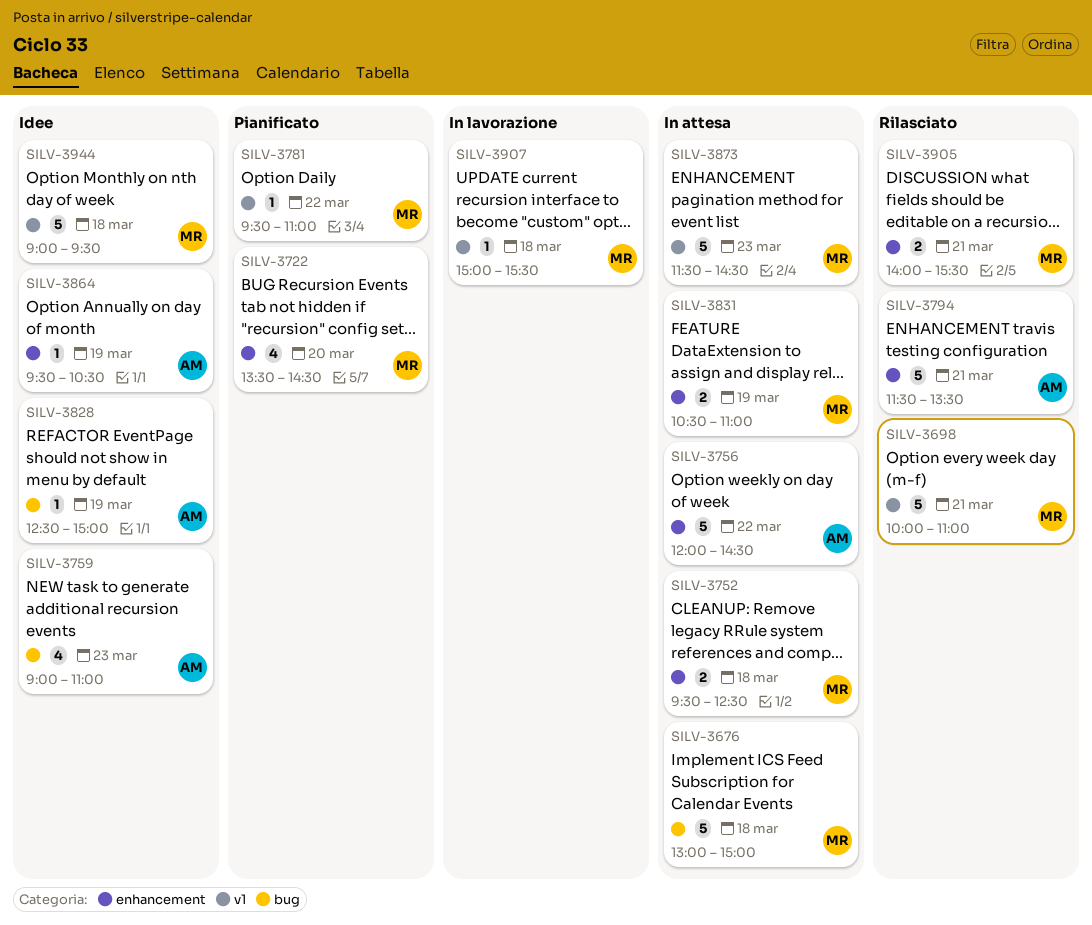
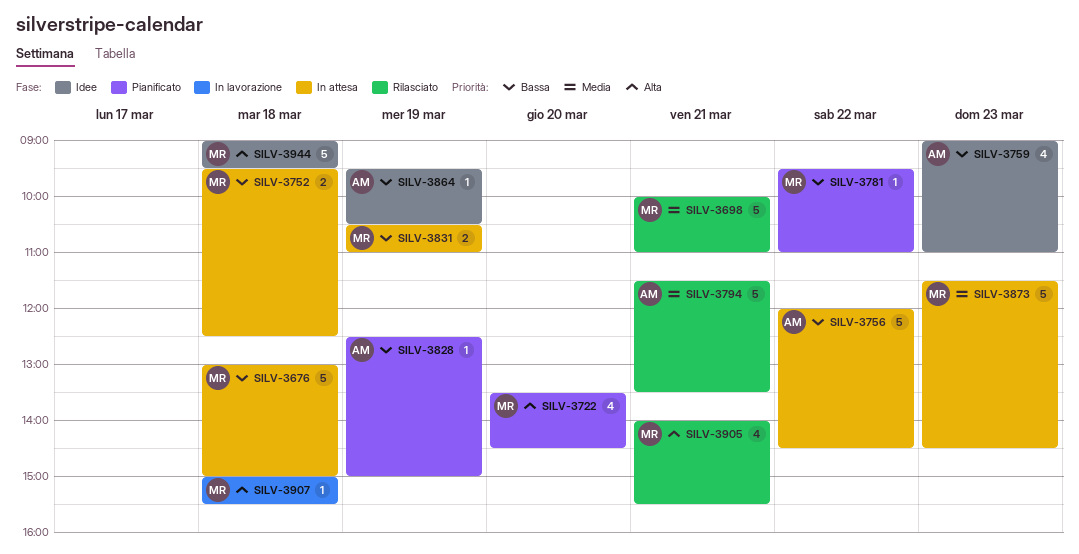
SILV-3828, status: Idee -> Pianificato
SILV-3905, estimate: 2 -> 4

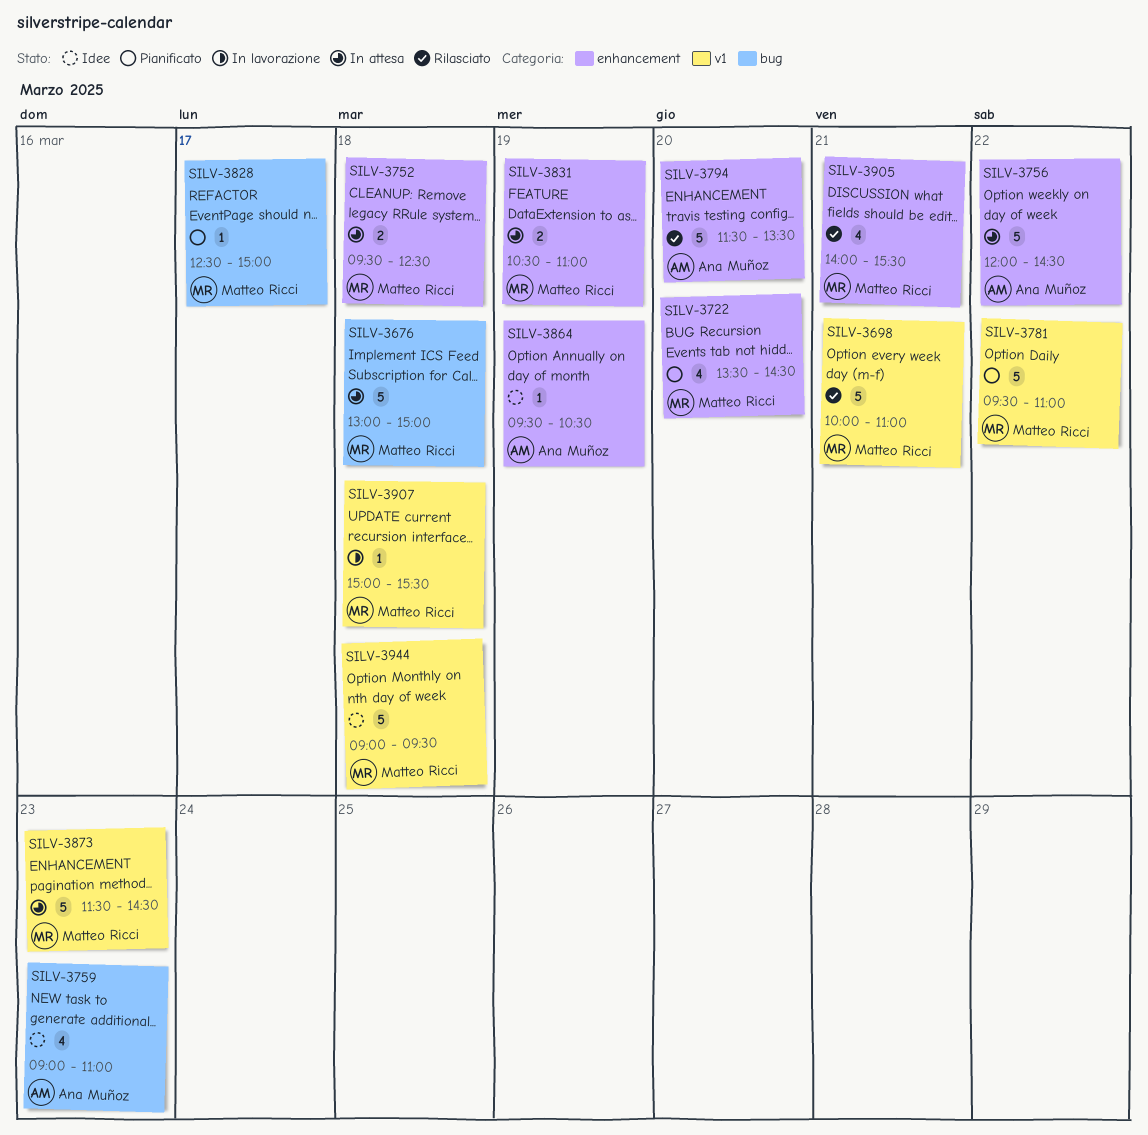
SILV-3781, estimate: 1 -> 5
SILV-3794, day: Mar 21 -> Mar 20
SILV-3828, owner: Ana Muñoz -> Matteo Ricci
SILV-3828, day: Mar 19 -> Mar 17

